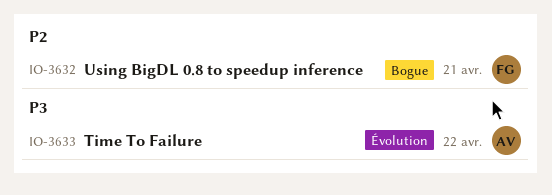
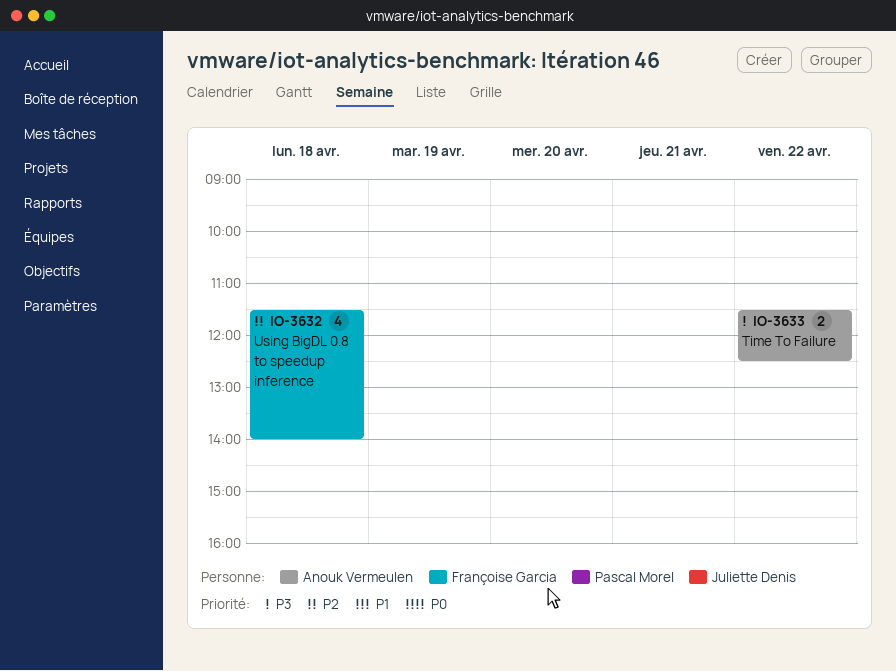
IO-3632, day: Apr 21 -> Apr 18

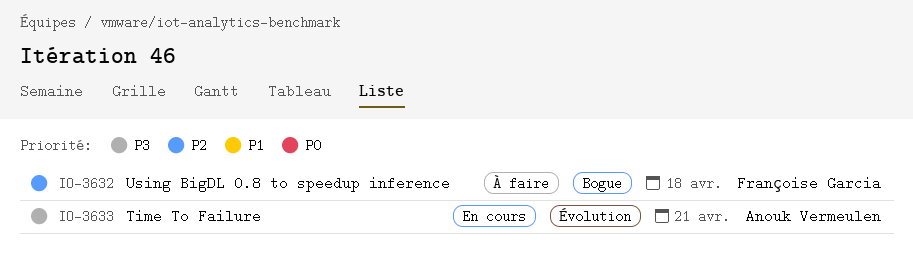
IO-3633, day: Apr 22 -> Apr 21

